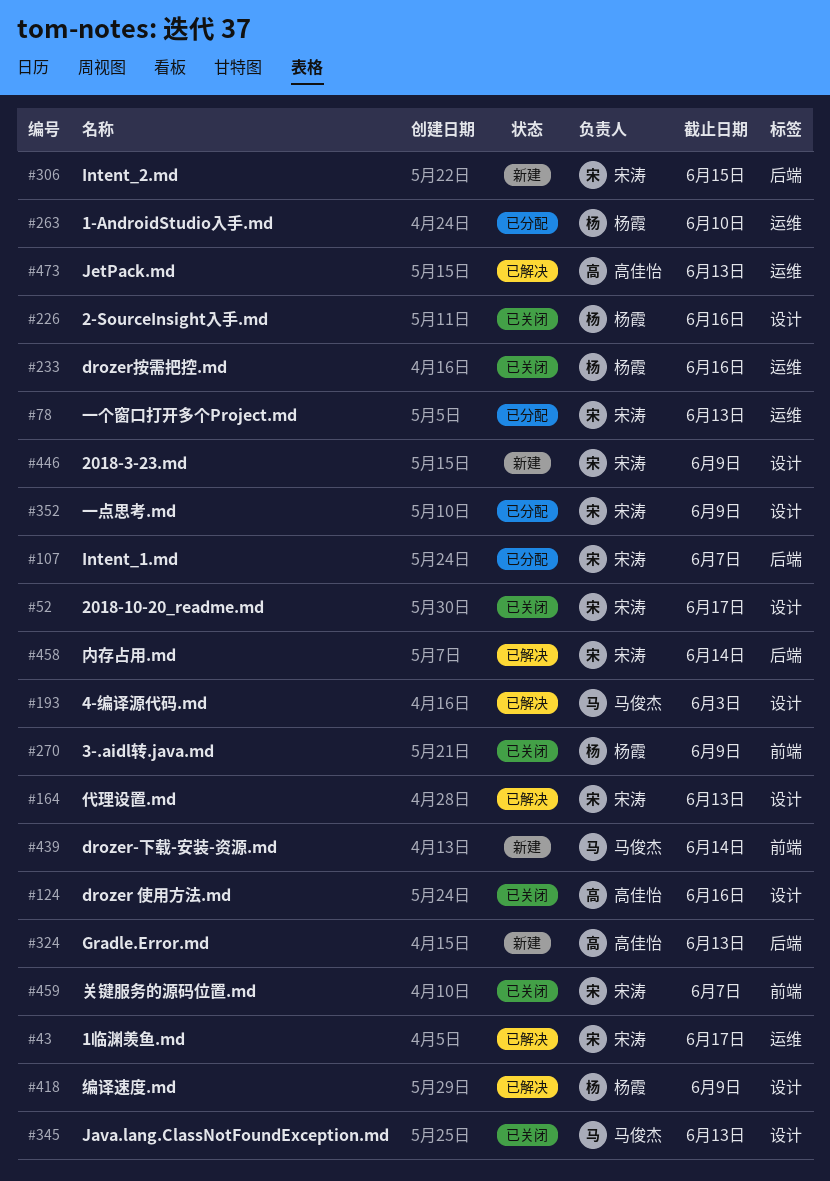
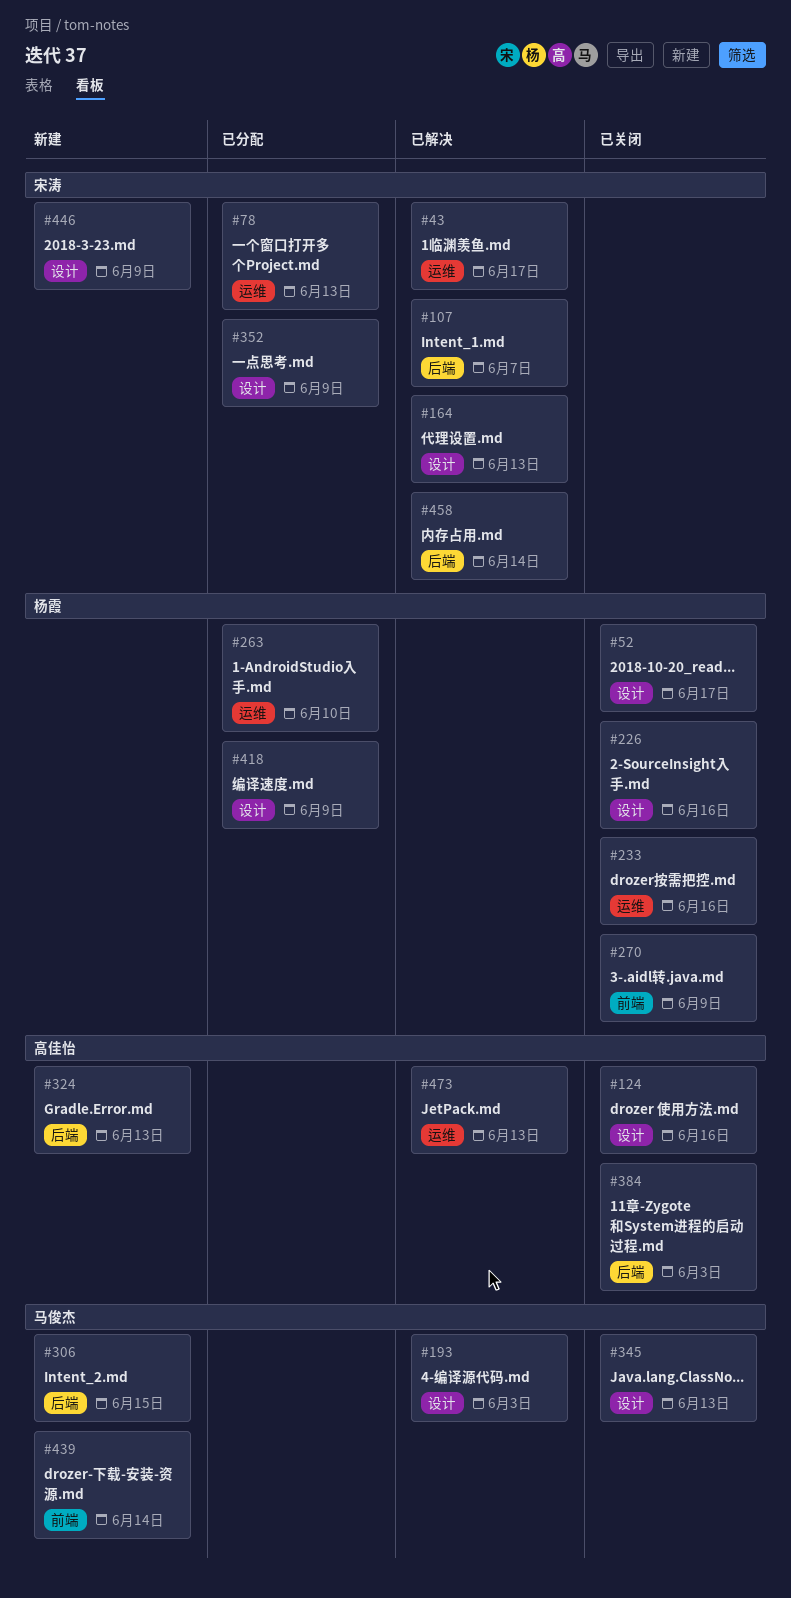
#52, owner: 宋涛 -> 杨霞
#107, status: 已分配 -> 已解决
#306, owner: 宋涛 -> 马俊杰
#384: none -> present
#418, status: 已解决 -> 已分配
#459: present -> none

